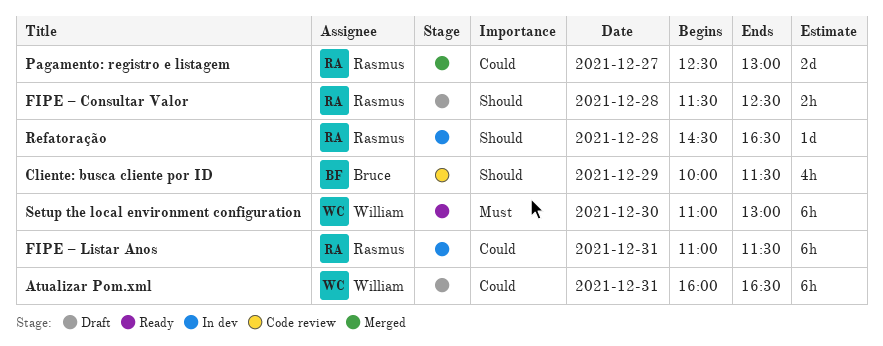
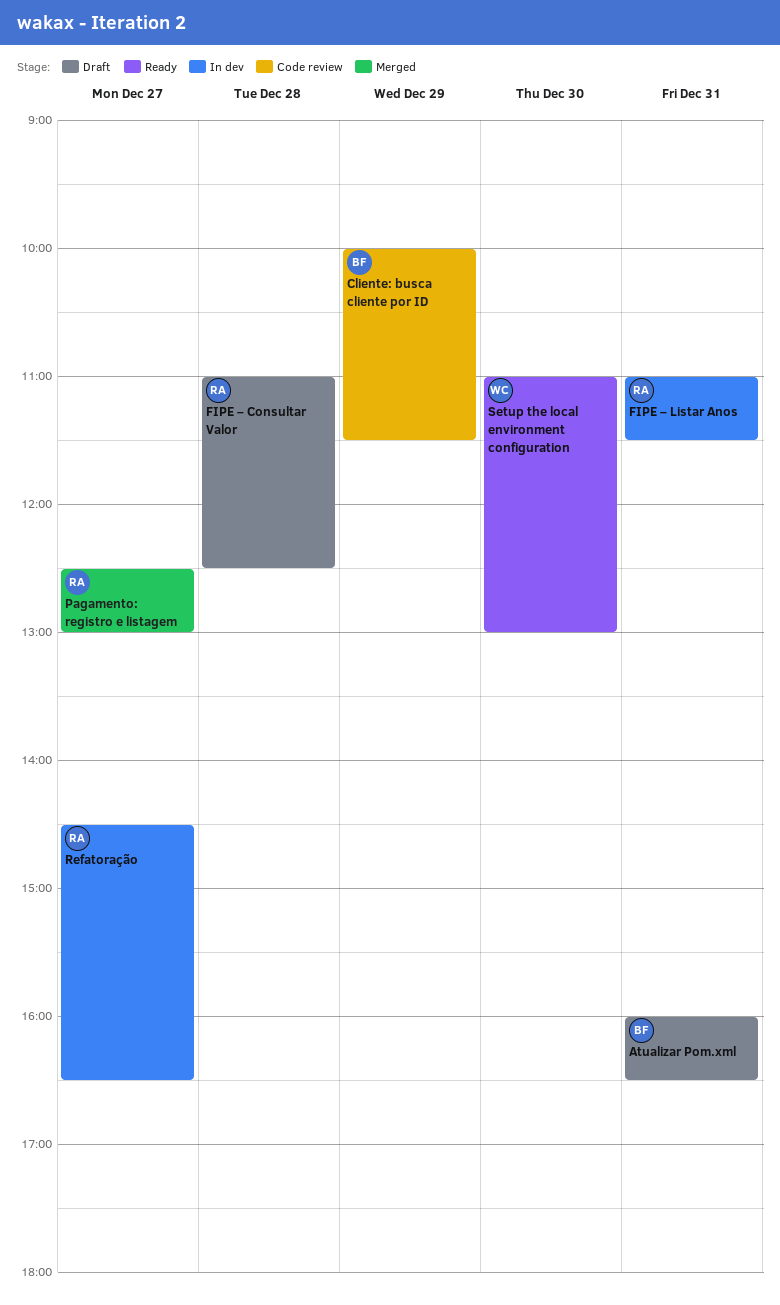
Atualizar Pom.xml, owner: William -> Bruce
FIPE – Consultar Valor, begins: 11:30 -> 11:00
Refatoração, day: Dec 28 -> Dec 27

